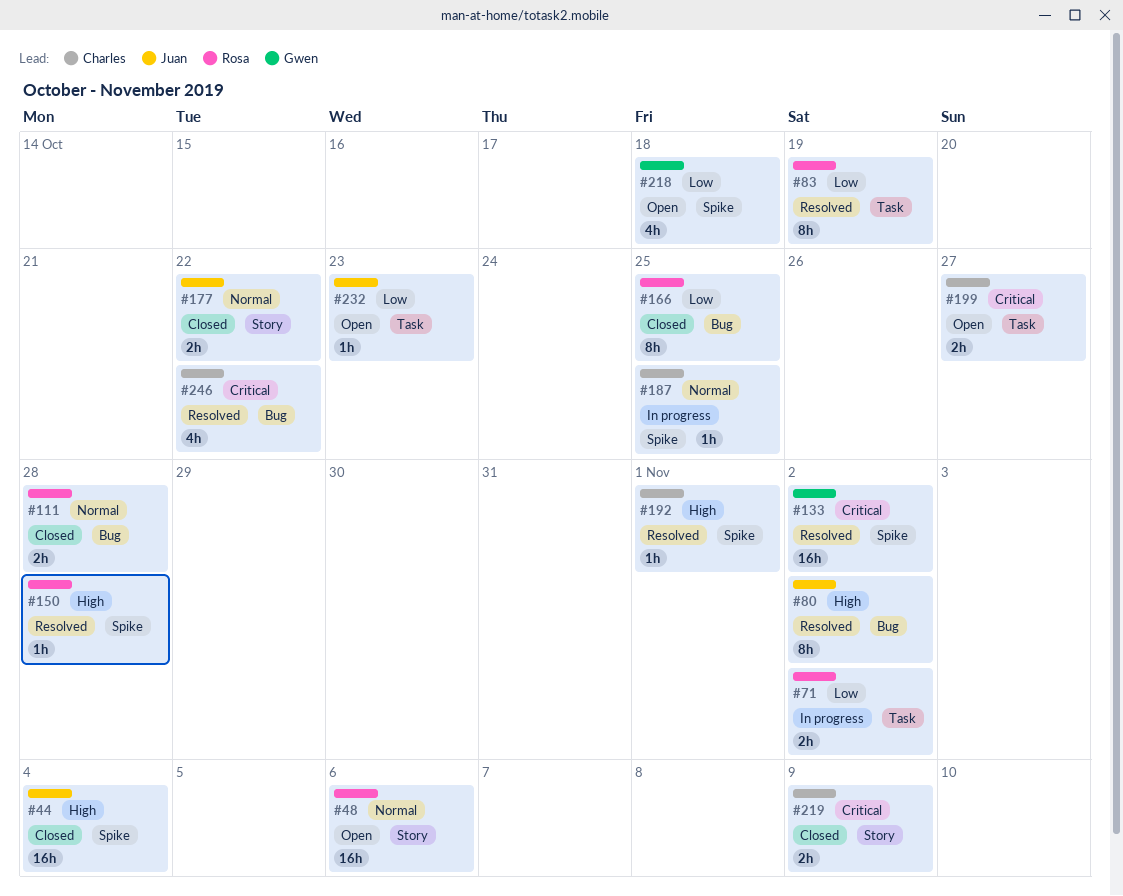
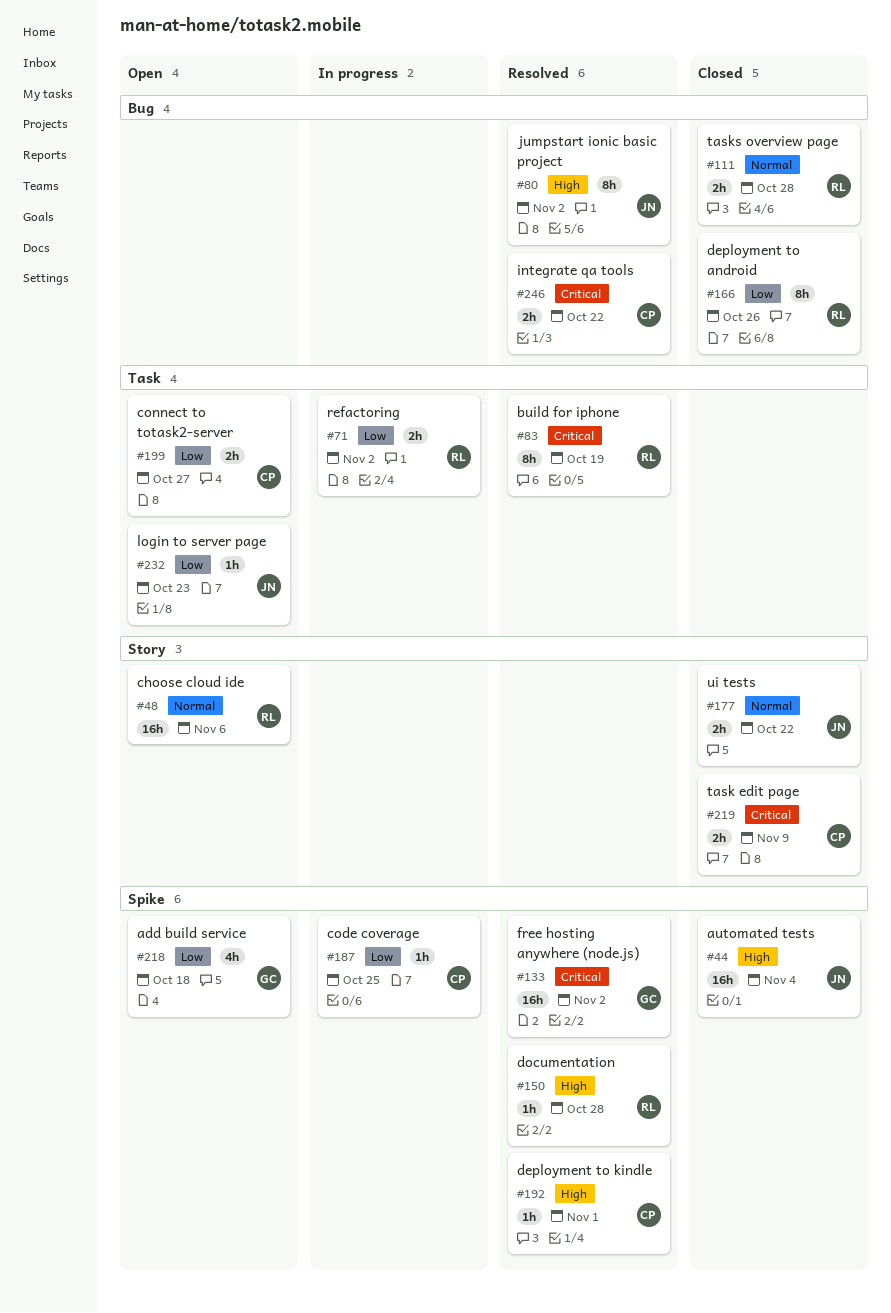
#83, priority: Low -> Critical
#166, due: Oct 25 -> Oct 26
#187, priority: Normal -> Low
#199, priority: Critical -> Low
#246, estimate: 4h -> 2h

